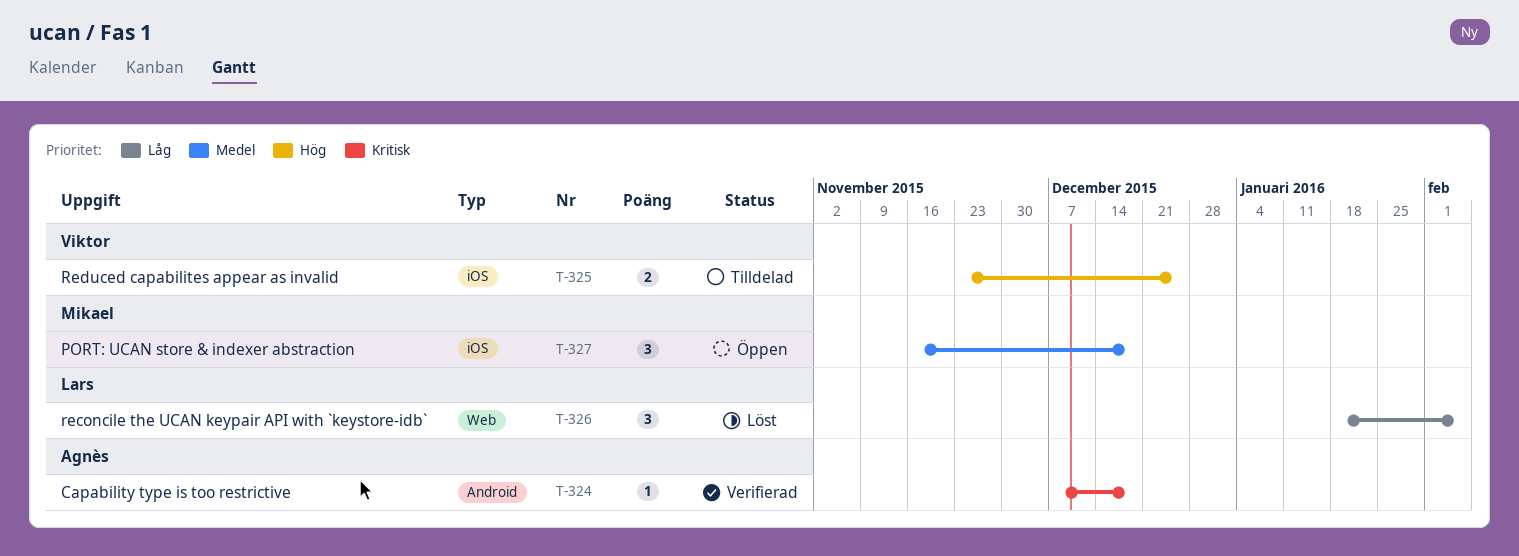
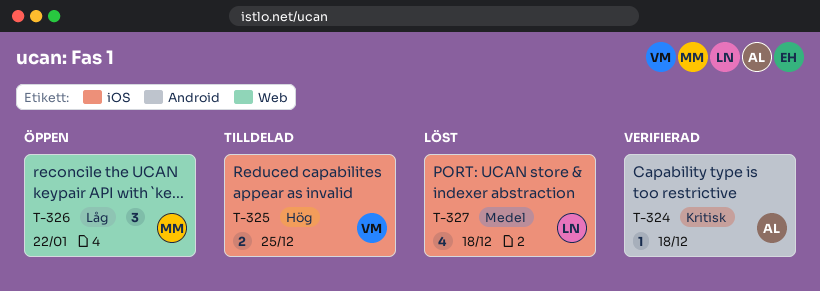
T-326, status: Löst -> Öppen
T-326, owner: Lars -> Mikael
T-326, due: Feb 5 -> Jan 22
T-327, status: Öppen -> Löst
T-327, owner: Mikael -> Lars
T-327, estimate: 3 -> 4

